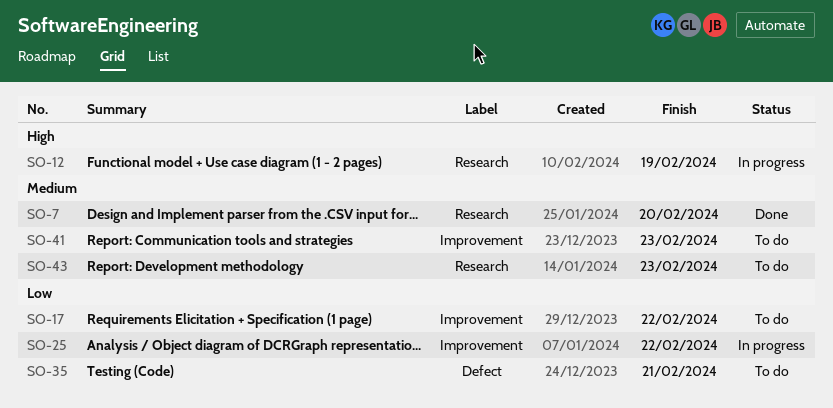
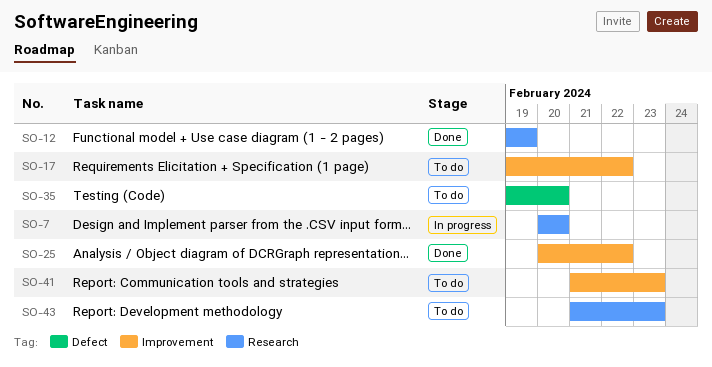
SO-7, status: Done -> In progress
SO-12, status: In progress -> Done
SO-25, status: In progress -> Done
SO-35, due: Feb 21 -> Feb 20

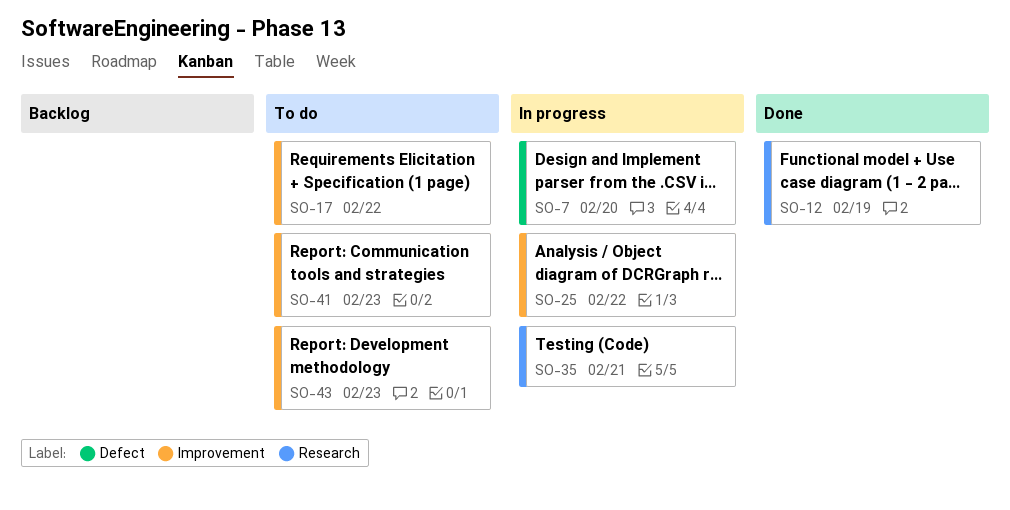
SO-7, label: Research -> Defect
SO-25, status: Done -> In progress
SO-35, status: To do -> In progress
SO-35, label: Defect -> Research
SO-35, due: Feb 20 -> Feb 21
SO-43, label: Research -> Improvement

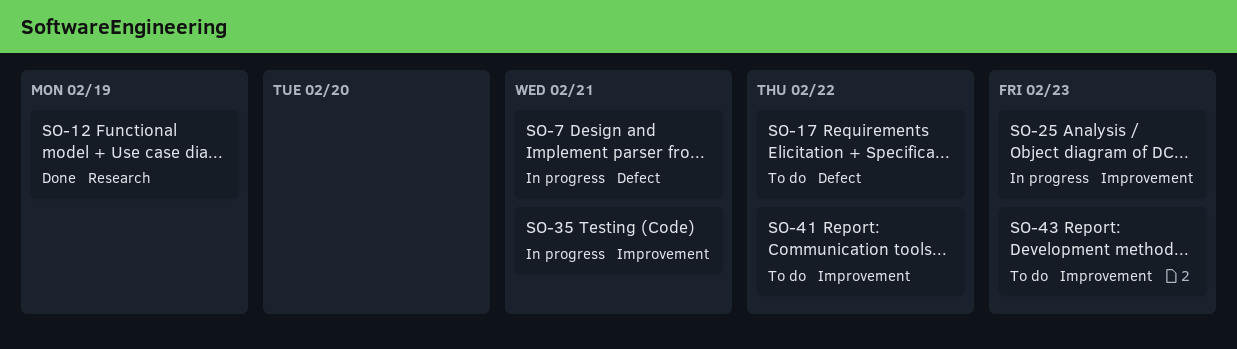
SO-7, due: Feb 20 -> Feb 21
SO-17, label: Improvement -> Defect
SO-25, due: Feb 22 -> Feb 23
SO-35, label: Research -> Improvement
SO-41, due: Feb 23 -> Feb 22

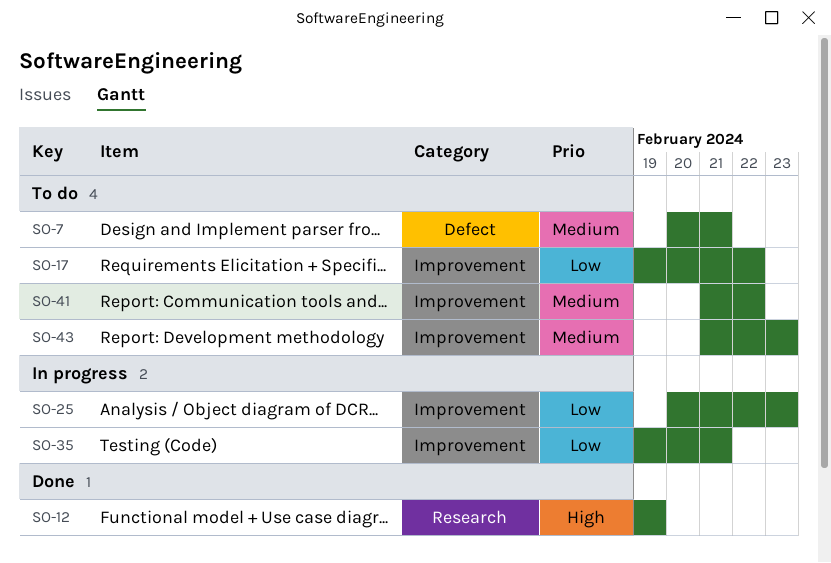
SO-7, status: In progress -> To do
SO-17, label: Defect -> Improvement

